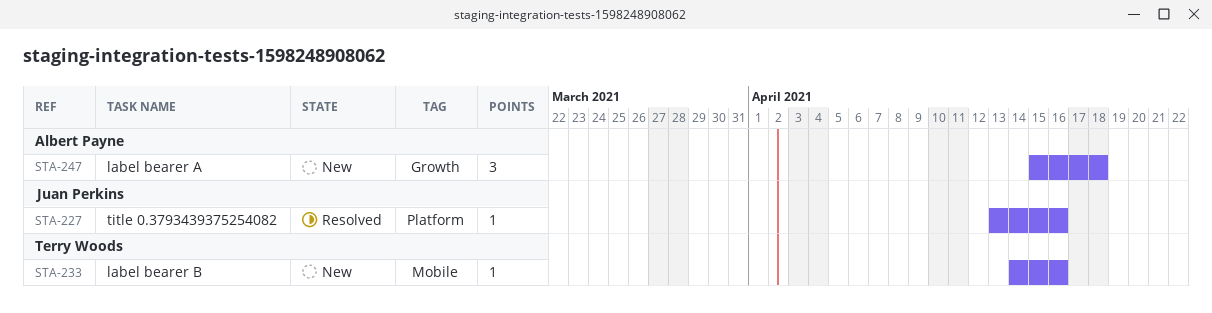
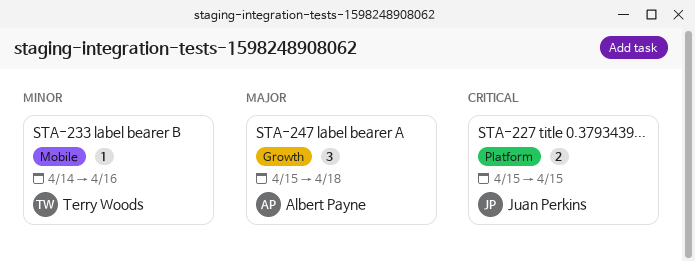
STA-227, estimate: 1 -> 2
STA-227, start: Apr 13 -> Apr 15
STA-227, due: Apr 16 -> Apr 15

